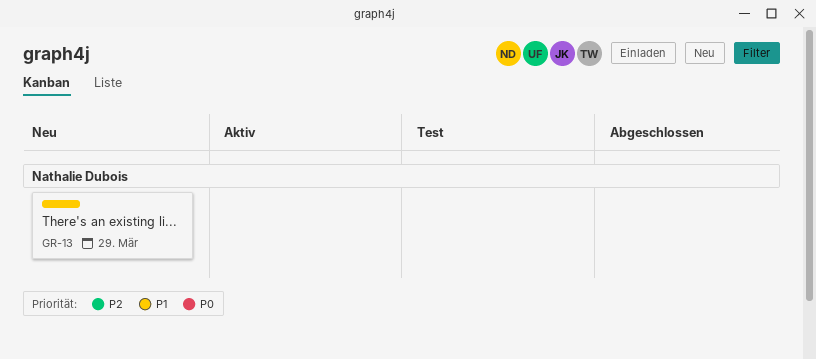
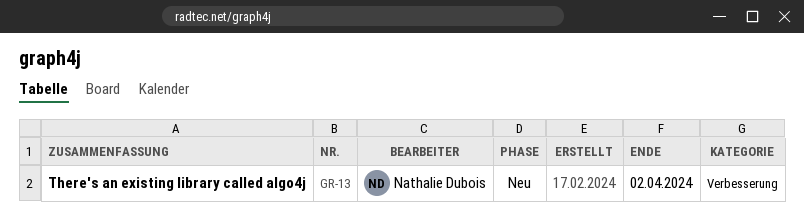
GR-13, due: Mar 29 -> Apr 2

